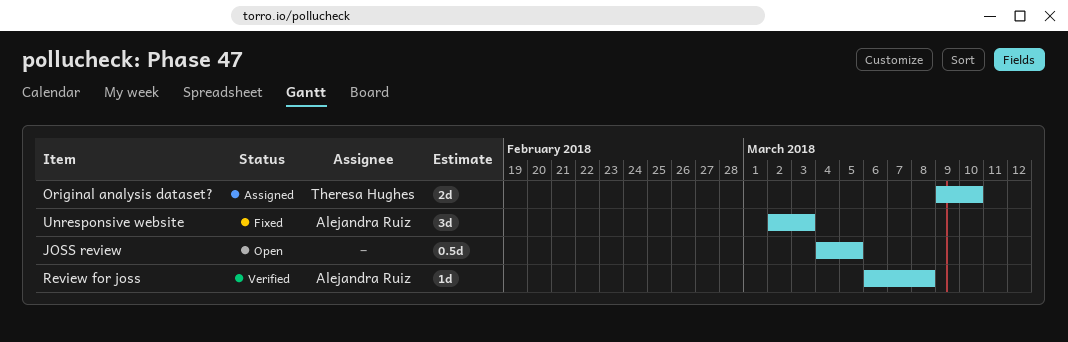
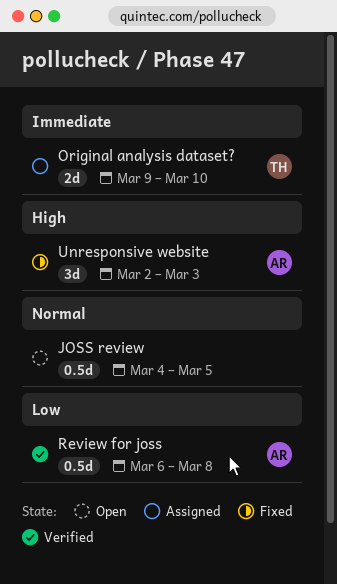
Review for joss, estimate: 1d -> 0.5d

